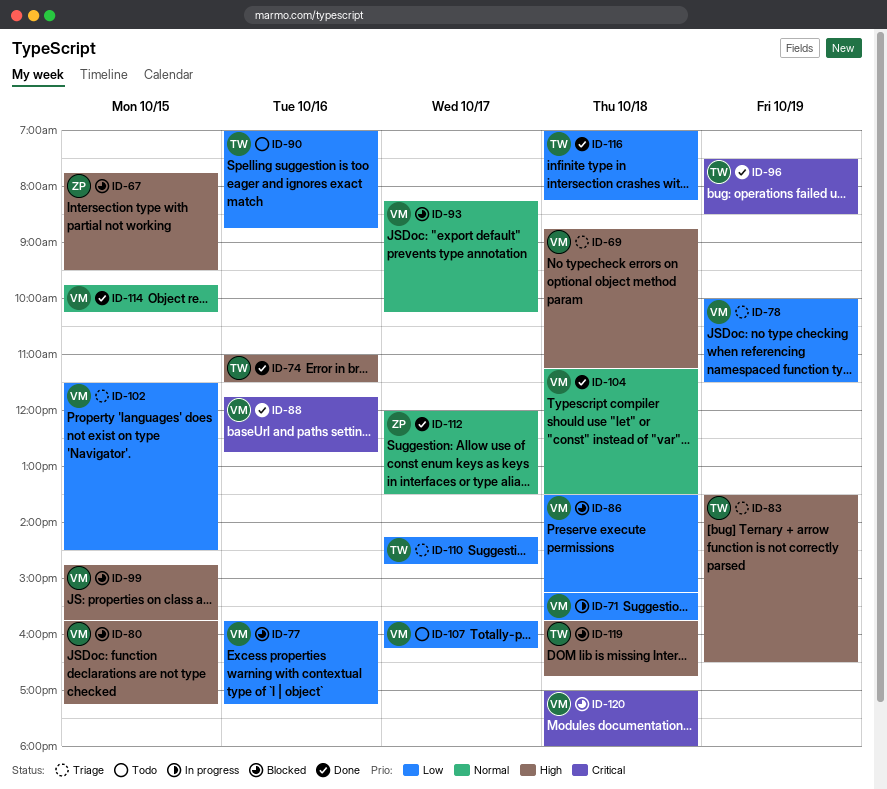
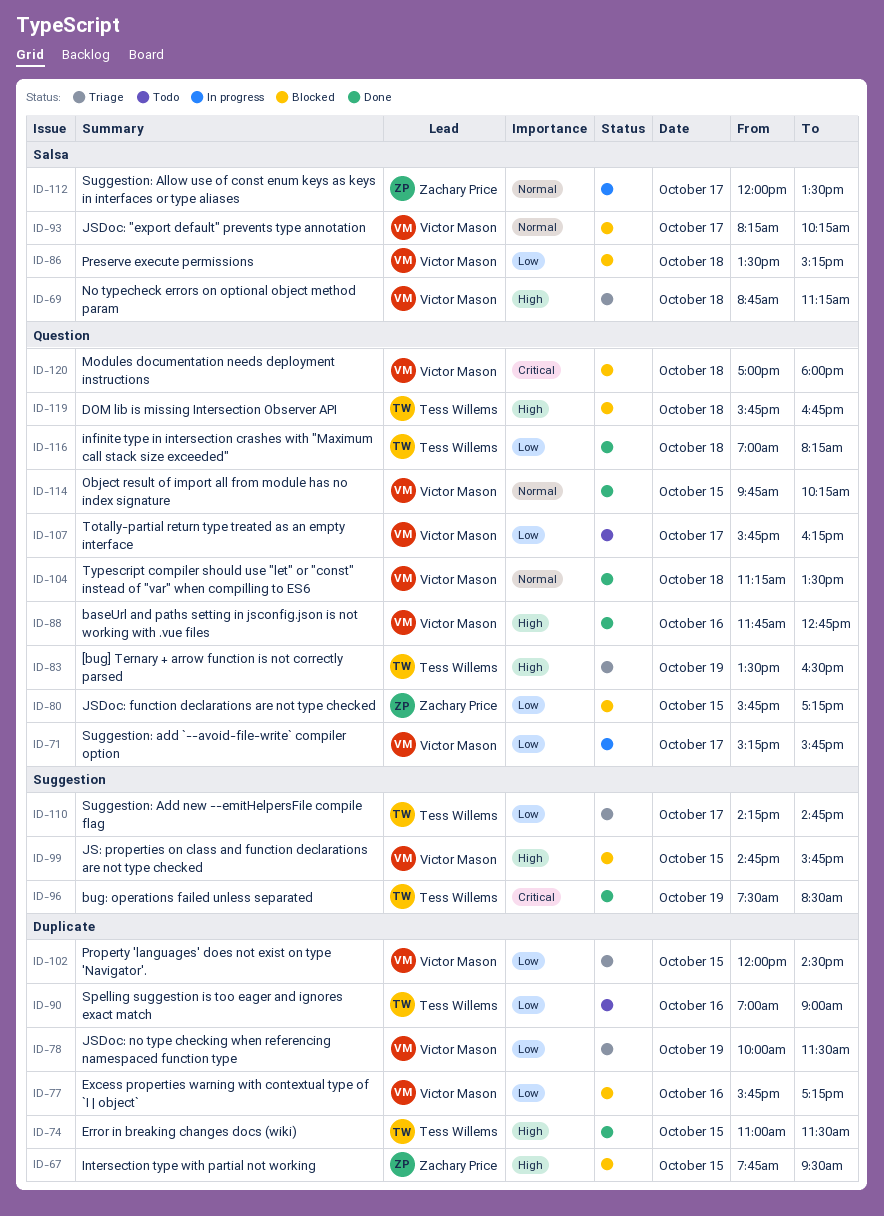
ID-71, day: Oct 18 -> Oct 17
ID-74, day: Oct 16 -> Oct 15
ID-80, owner: Victor Mason -> Zachary Price
ID-80, priority: High -> Low
ID-88, priority: Critical -> High
ID-90, ends: 08:45 -> 09:00
ID-102, begins: 11:30 -> 12:00
ID-112, status: Done -> In progress

